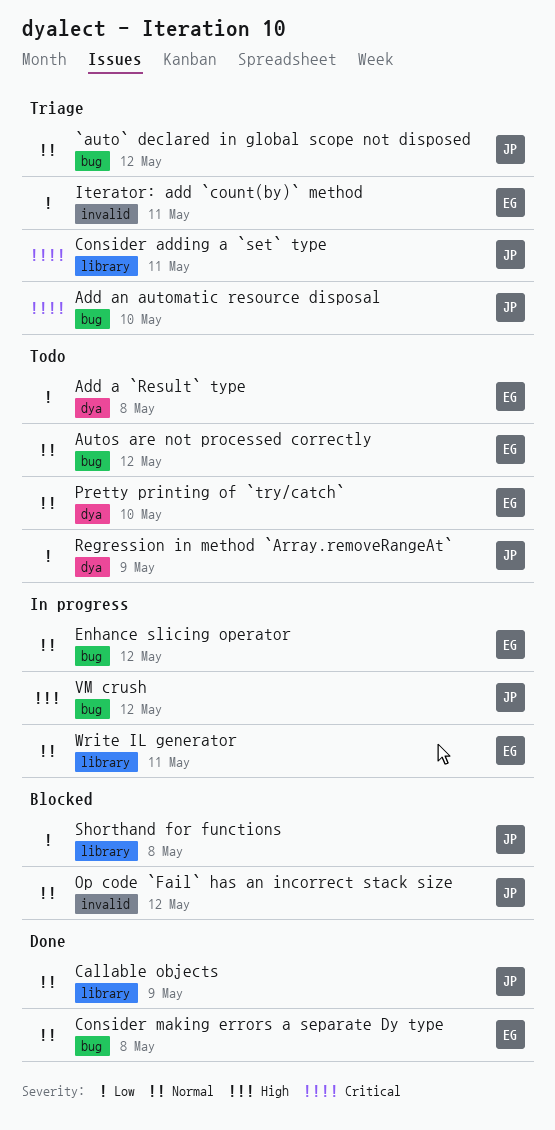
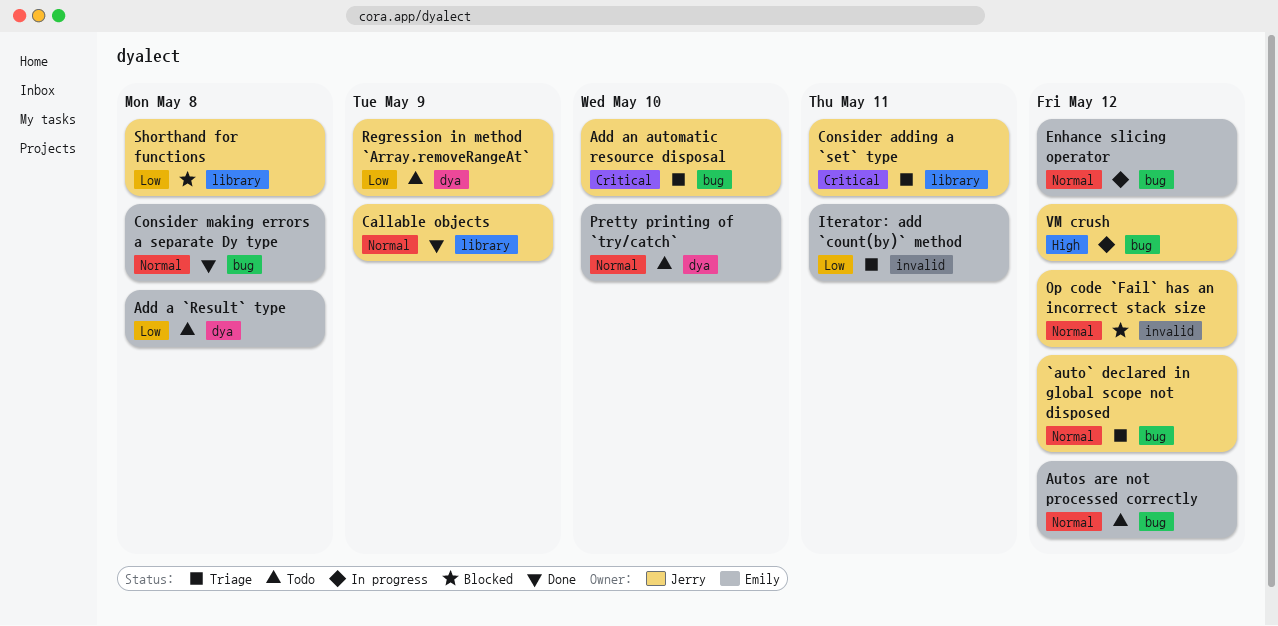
Write IL generator: present -> none

